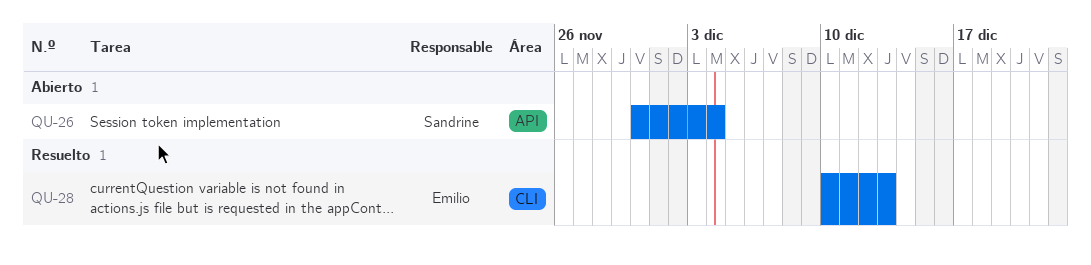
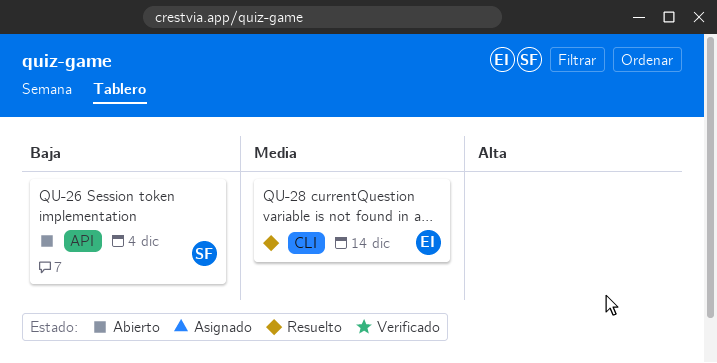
QU-28, due: Dec 13 -> Dec 14

